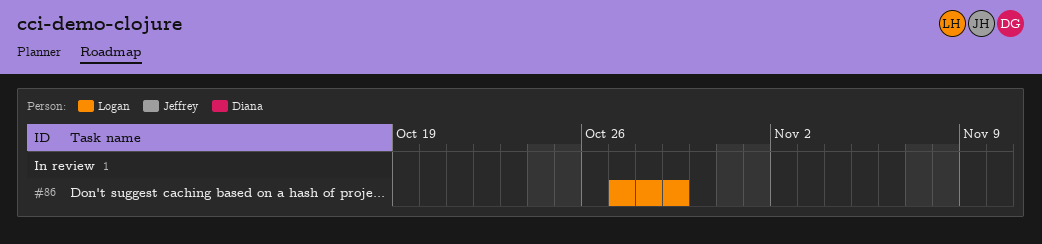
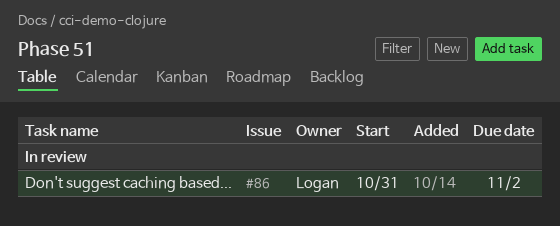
#86, start: Oct 27 -> Oct 31
#86, due: Oct 29 -> Nov 2

